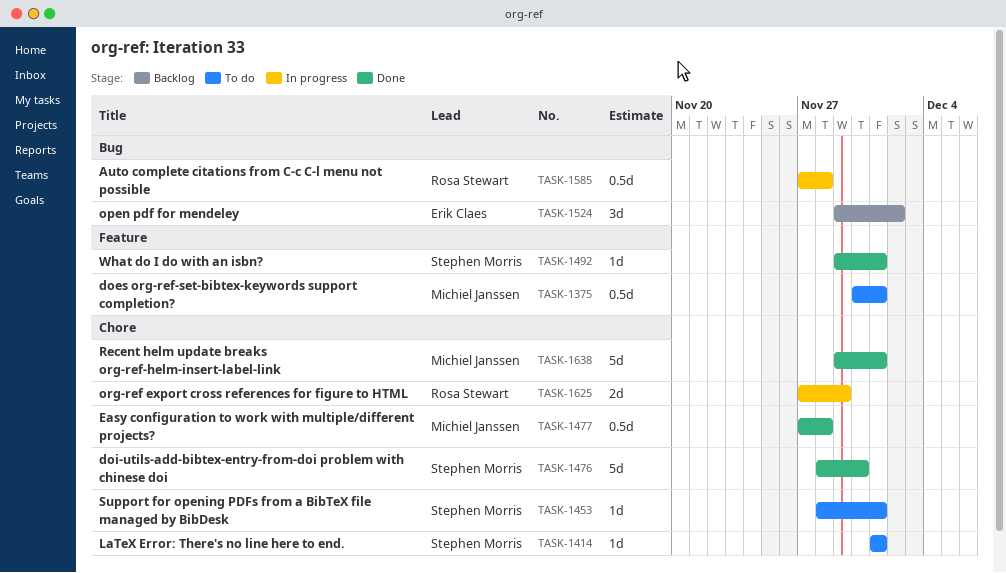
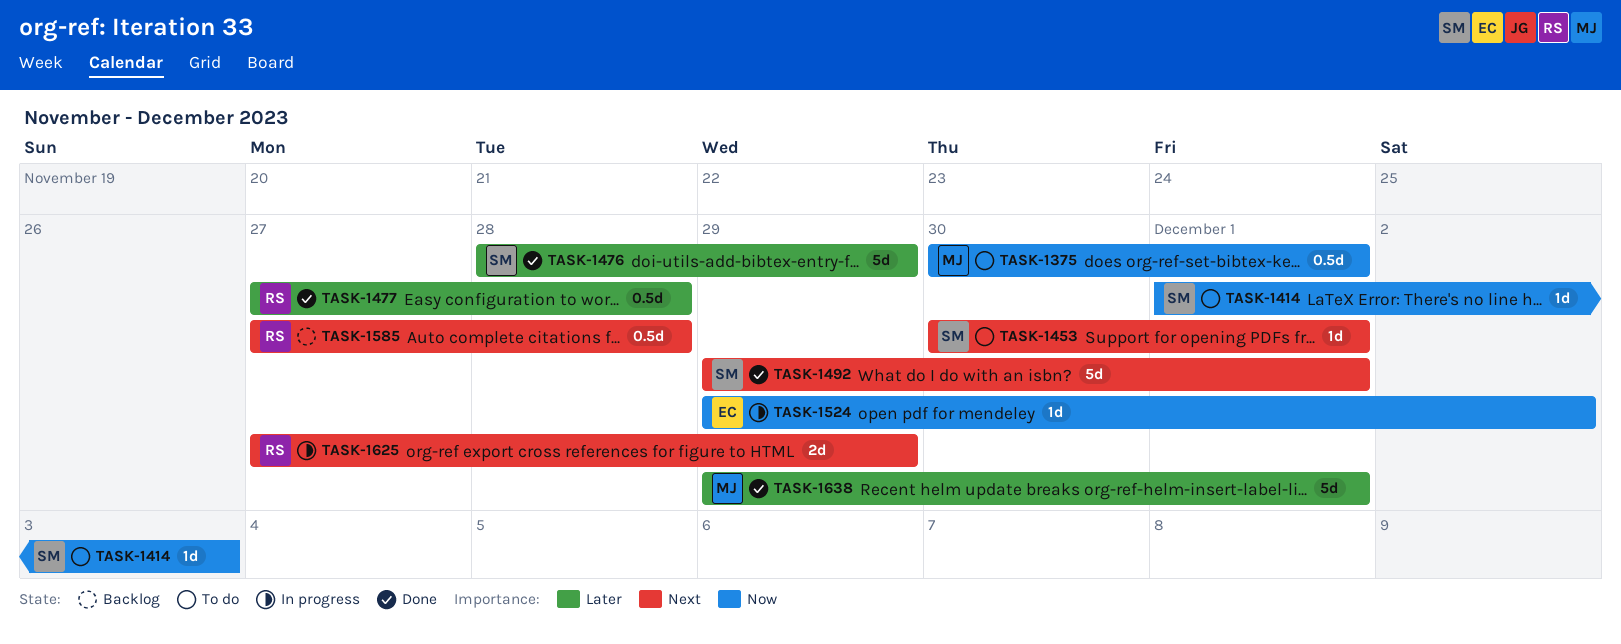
TASK-1414, due: Dec 1 -> Dec 3
TASK-1453, start: Nov 28 -> Nov 30
TASK-1476, due: Nov 30 -> Nov 29
TASK-1477, owner: Michiel Janssen -> Rosa Stewart
TASK-1492, estimate: 1d -> 5d
TASK-1524, status: Backlog -> In progress
TASK-1524, estimate: 3d -> 1d
TASK-1585, status: In progress -> Backlog

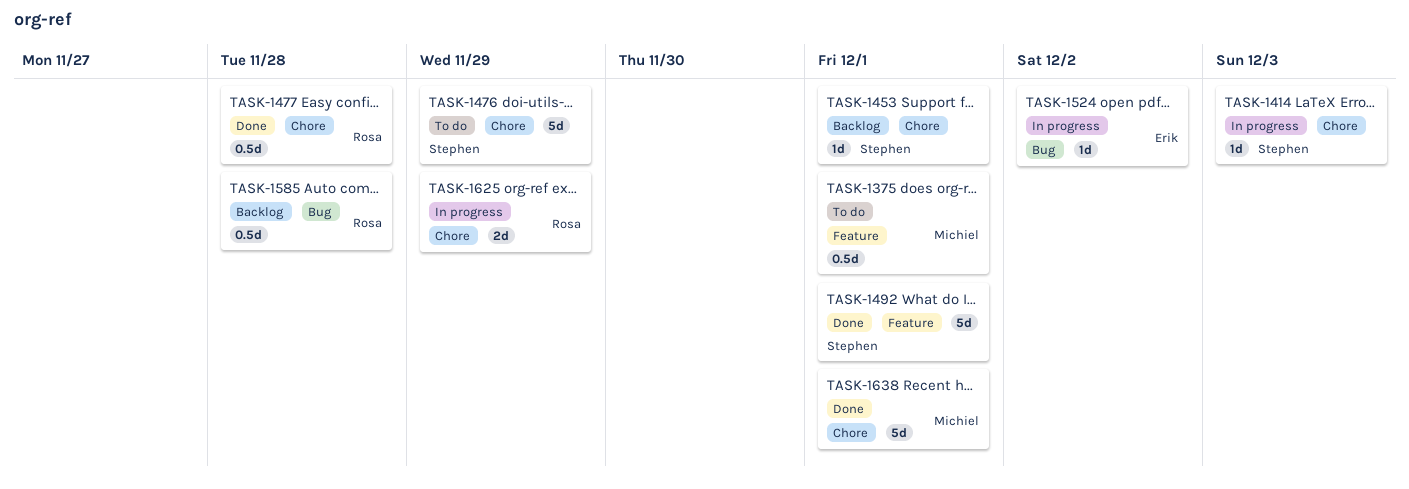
TASK-1414, status: To do -> In progress
TASK-1453, status: To do -> Backlog
TASK-1476, status: Done -> To do

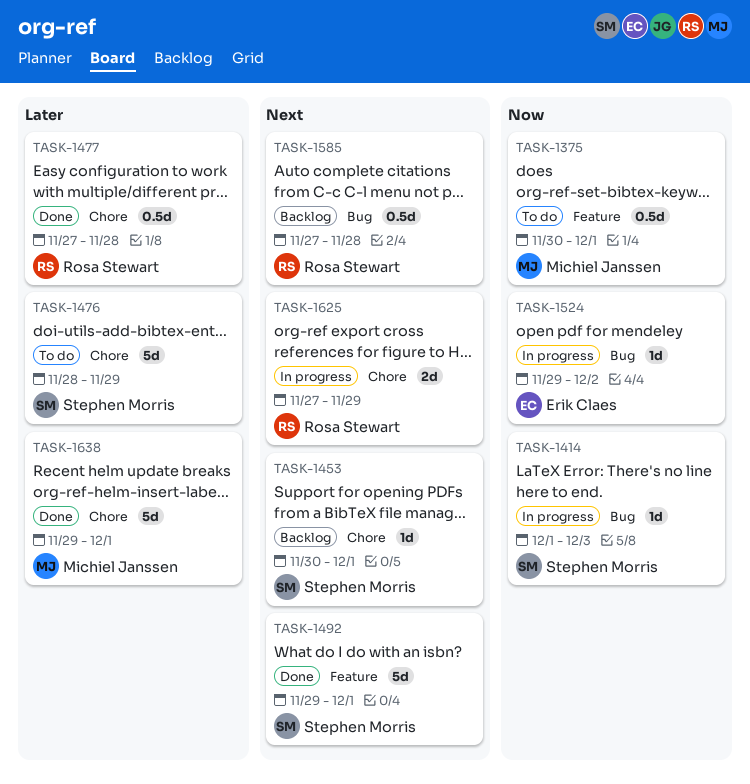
TASK-1414, label: Chore -> Bug

